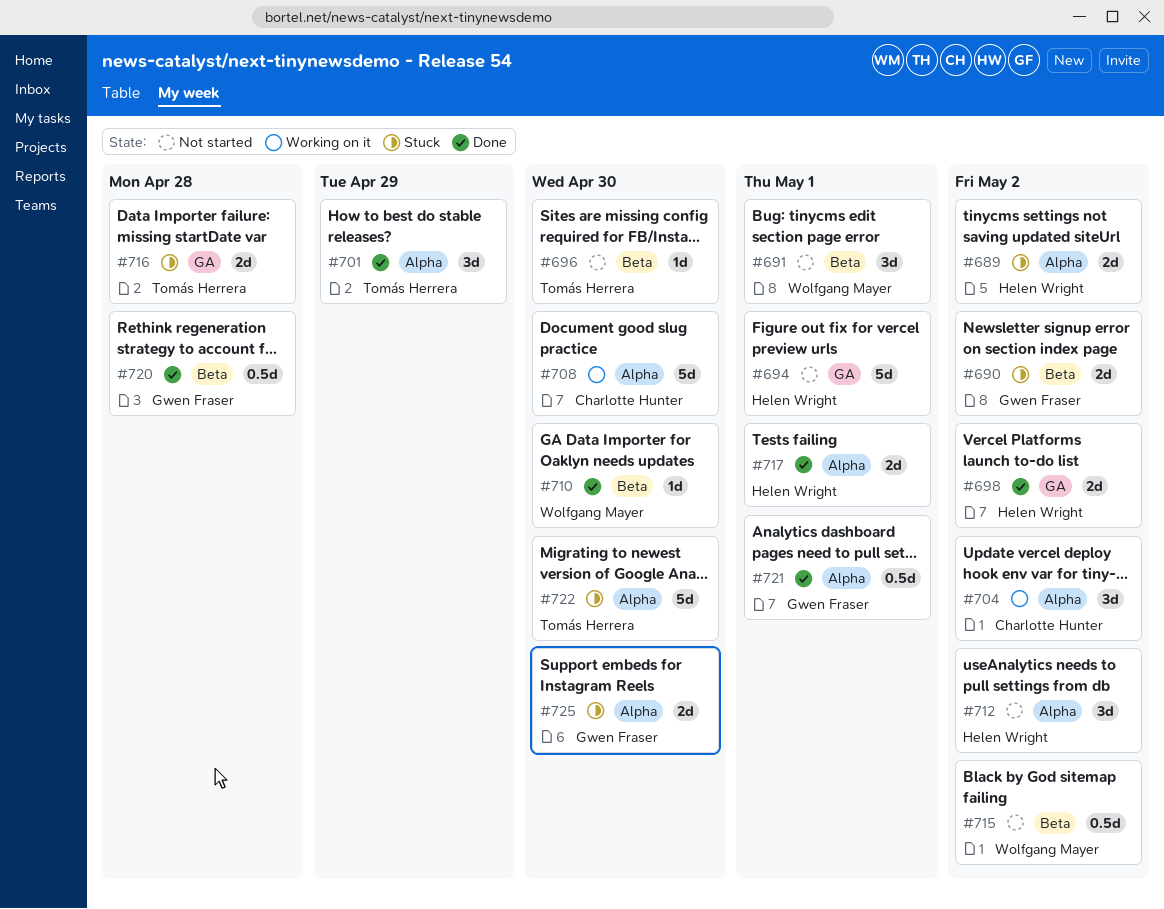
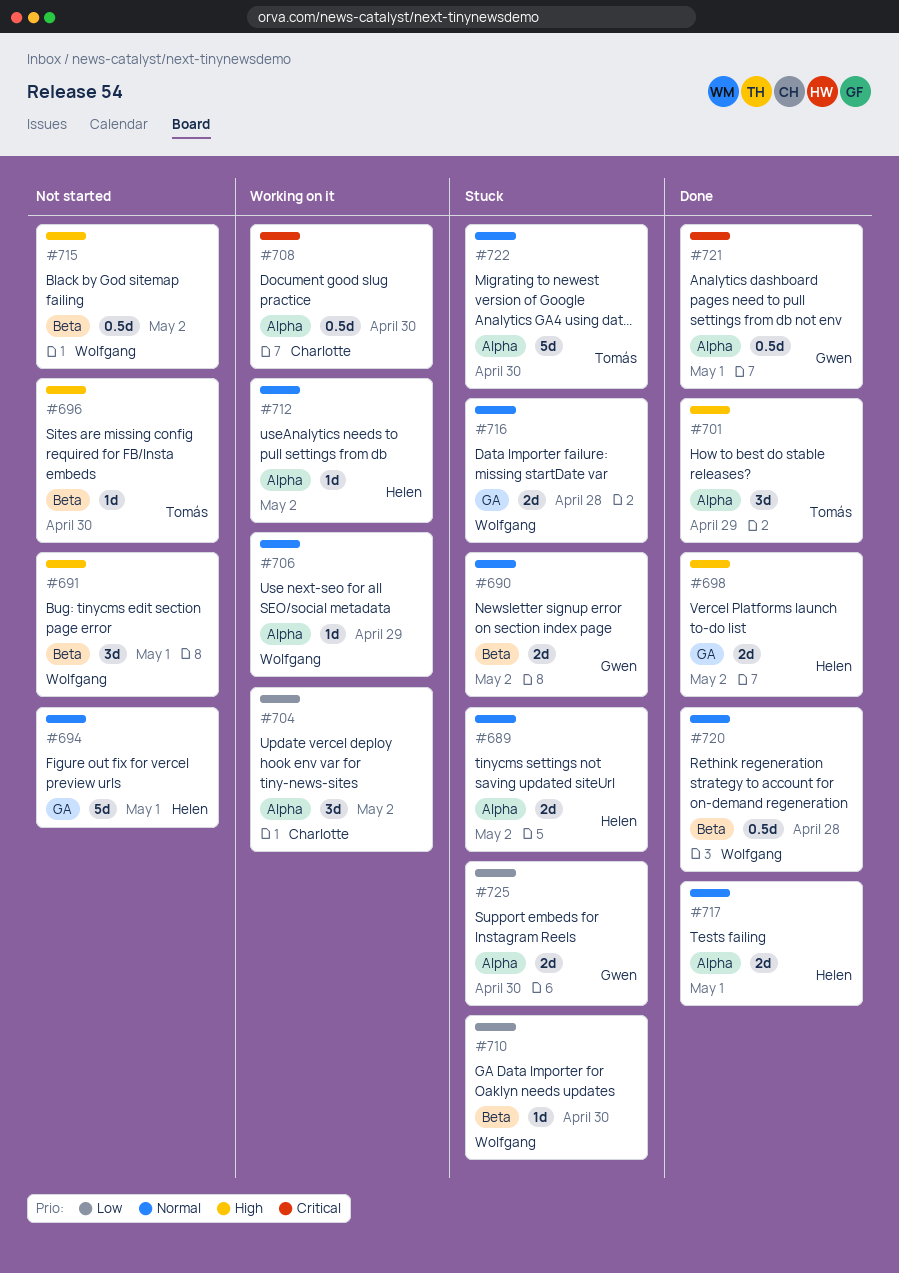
#706: none -> present
#708, estimate: 5d -> 0.5d
#710, status: Done -> Stuck
#712, status: Not started -> Working on it
#712, estimate: 3d -> 1d
#716, owner: Tomás Herrera -> Wolfgang Mayer
#720, owner: Gwen Fraser -> Wolfgang Mayer

